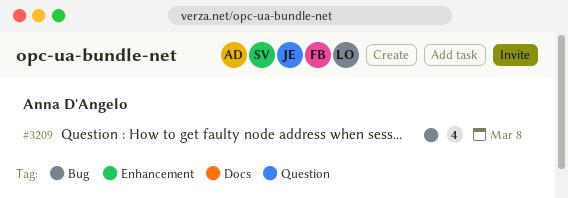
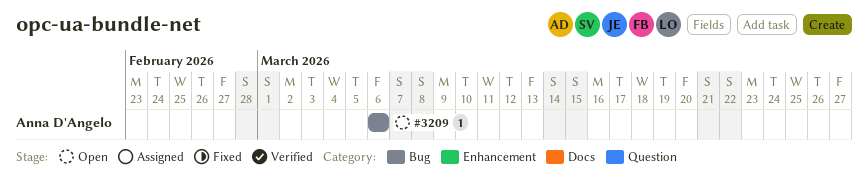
#3209, estimate: 4 -> 1
#3209, due: Mar 8 -> Mar 6

